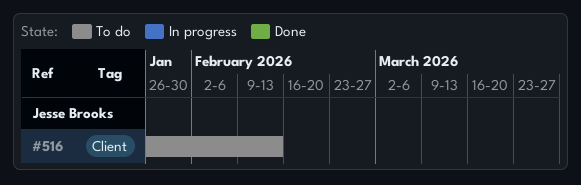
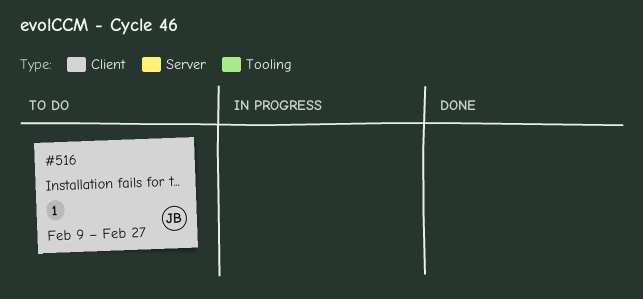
#516, start: Jan 26 -> Feb 9
#516, due: Feb 13 -> Feb 27

